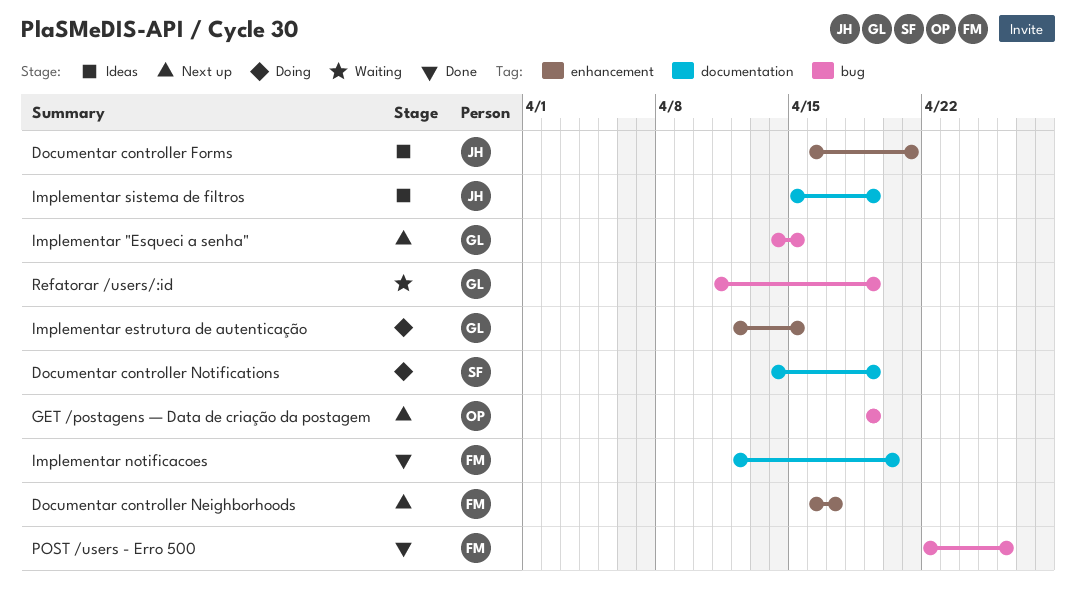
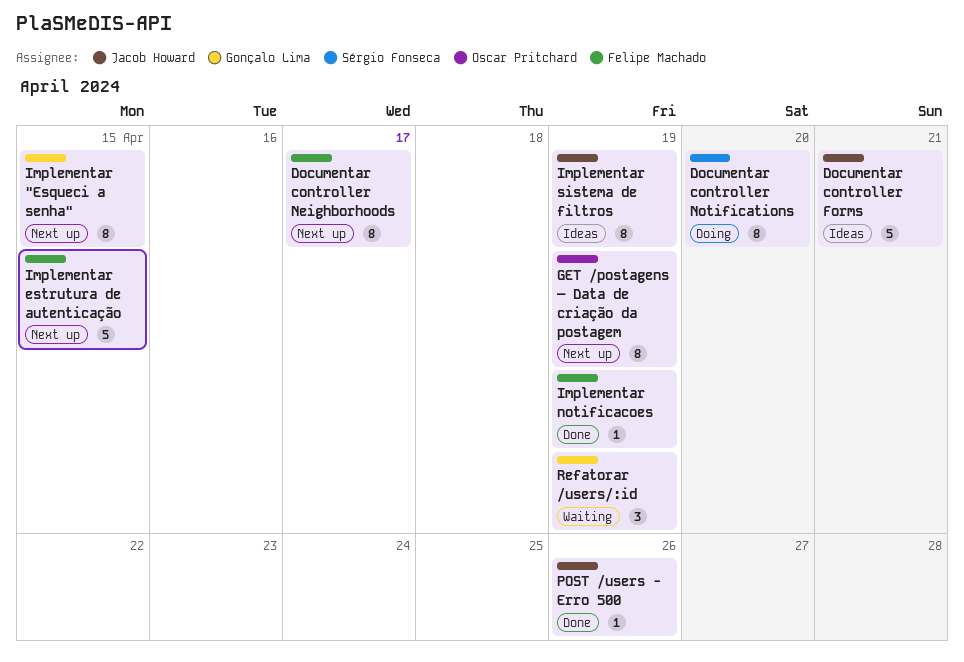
Documentar controller Notifications, due: Apr 19 -> Apr 20
Implementar estrutura de autenticação, status: Doing -> Next up
Implementar estrutura de autenticação, owner: Gonçalo Lima -> Felipe Machado
Implementar notificacoes, due: Apr 20 -> Apr 19
POST /users - Erro 500, owner: Felipe Machado -> Jacob Howard

